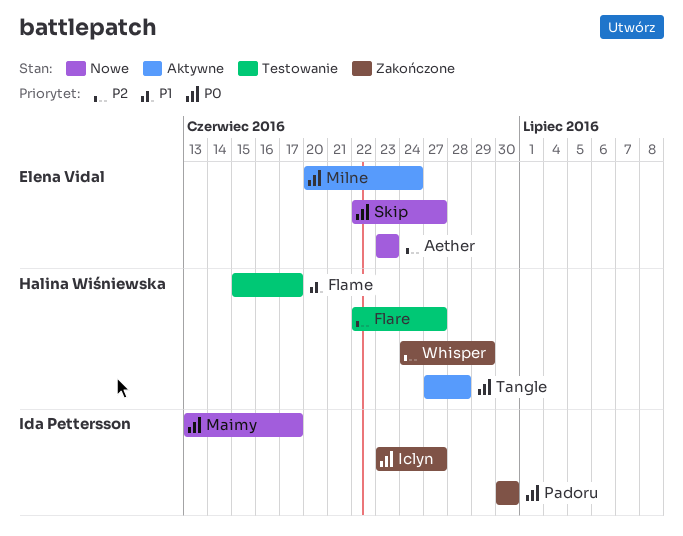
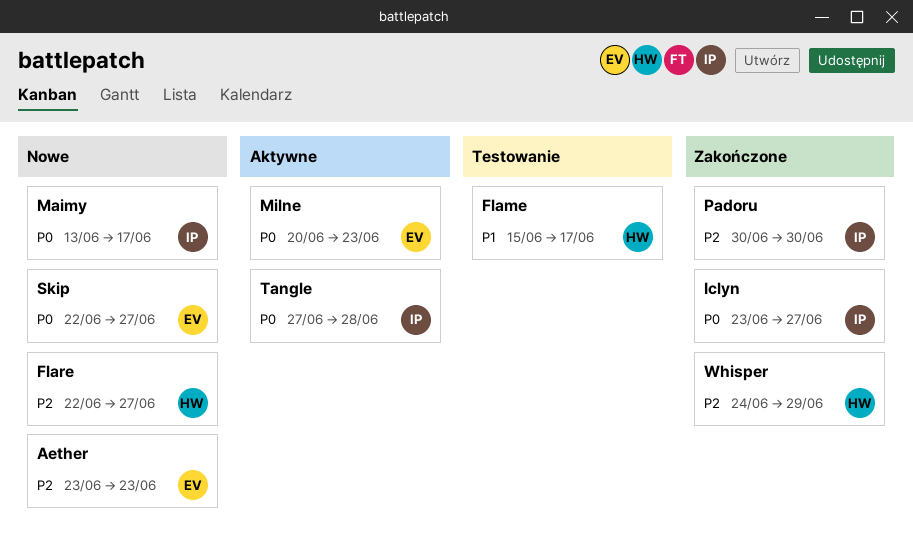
Flare, status: Testowanie -> Nowe
Milne, due: Jun 24 -> Jun 23
Padoru, priority: P0 -> P2
Tangle, owner: Halina Wiśniewska -> Ida Pettersson

